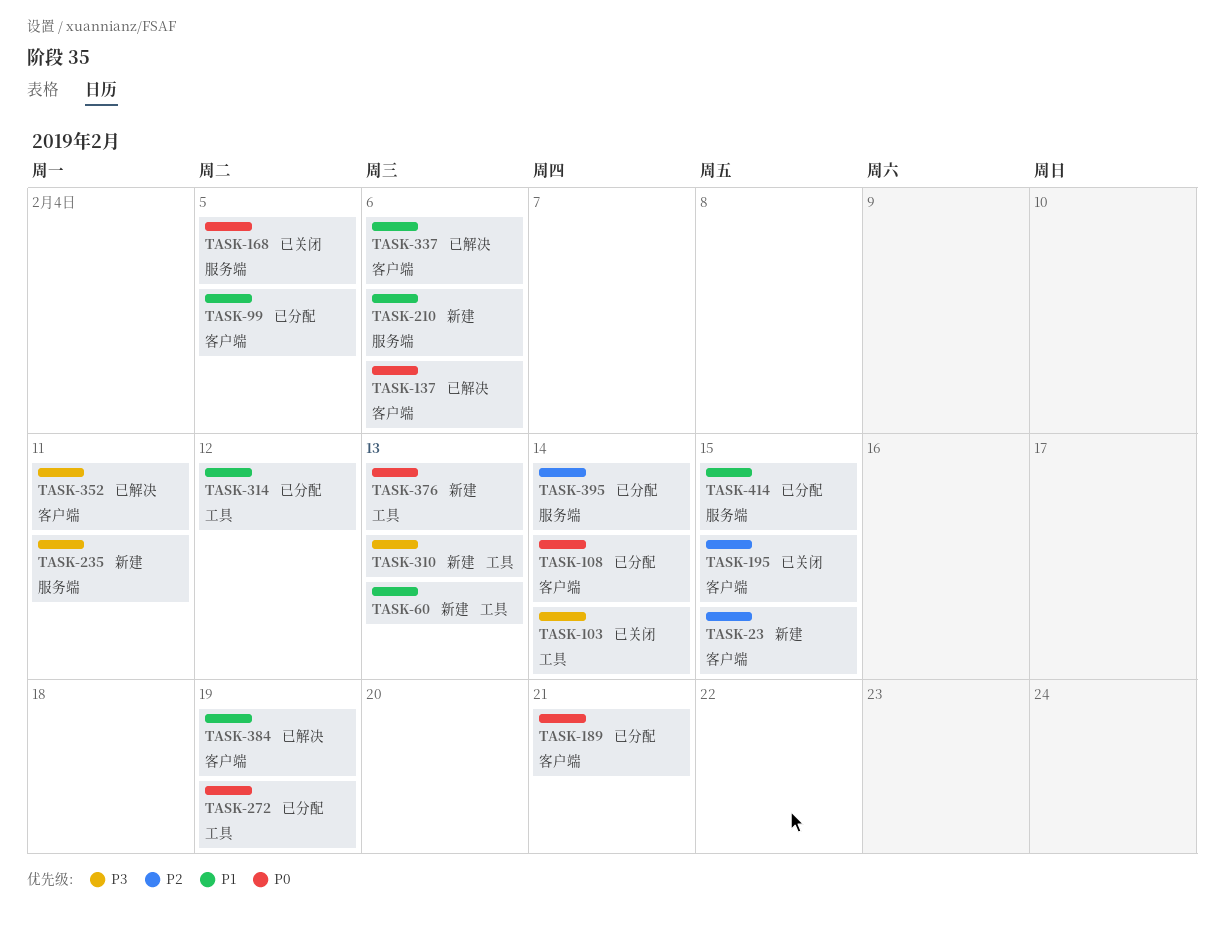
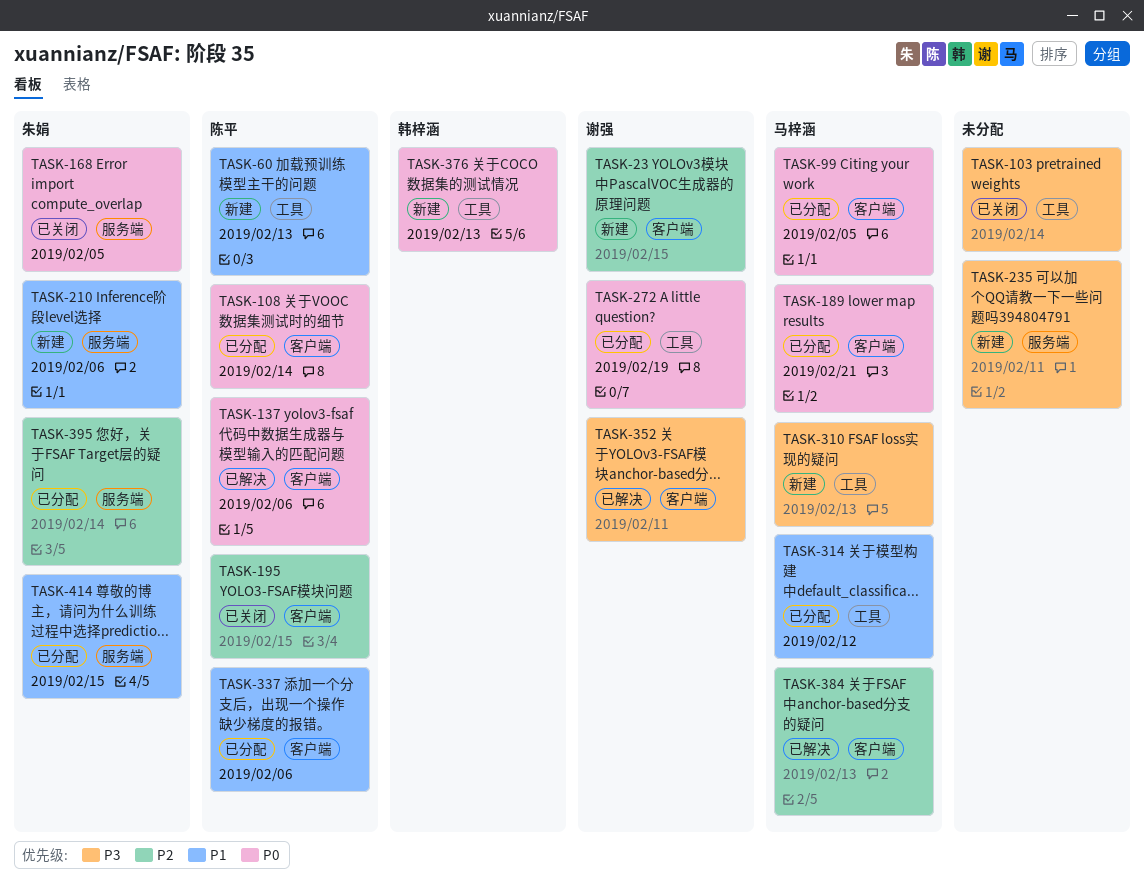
TASK-99, priority: P1 -> P0
TASK-337, status: 已解决 -> 已分配
TASK-384, priority: P1 -> P2
TASK-384, due: Feb 19 -> Feb 13

